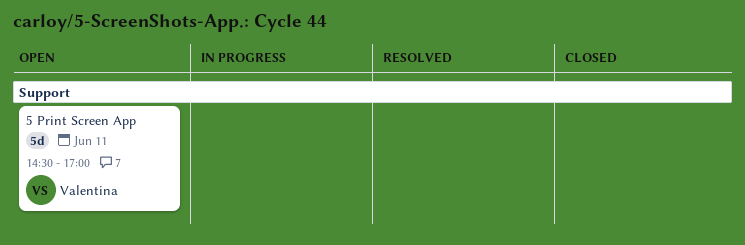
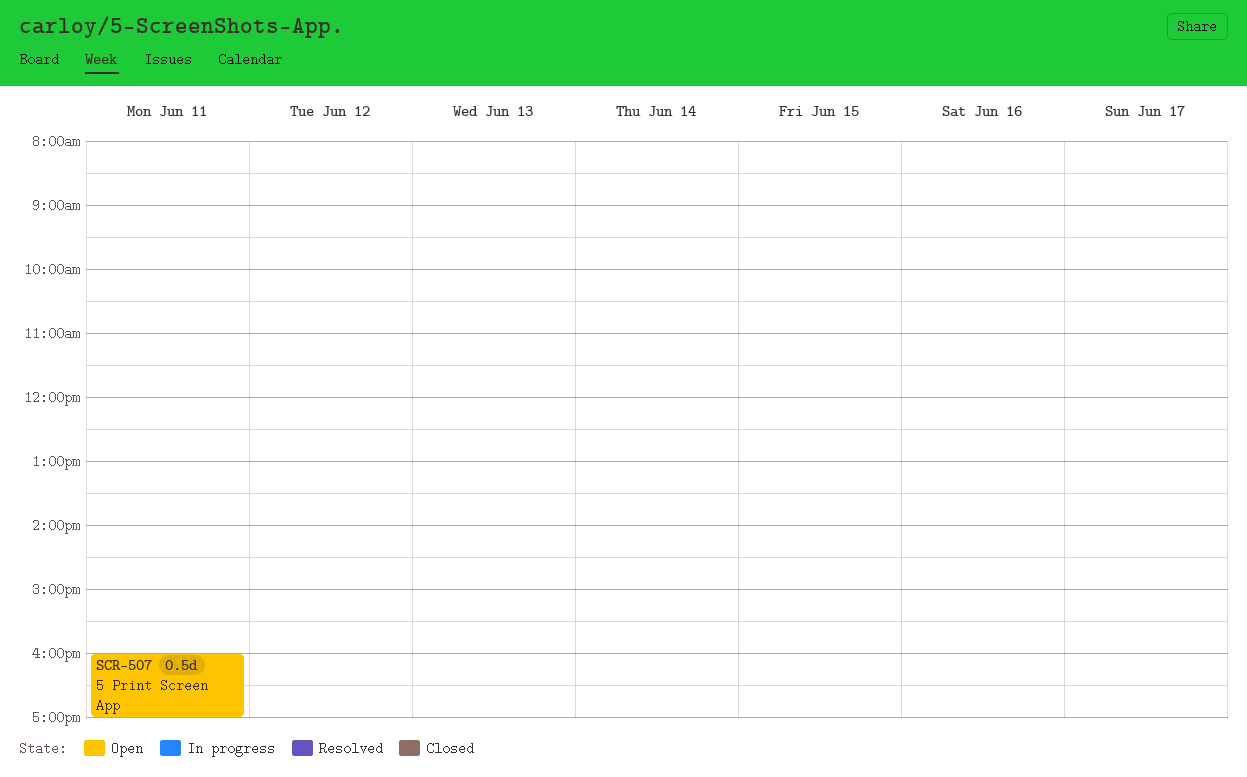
5 Print Screen App, estimate: 5d -> 0.5d
5 Print Screen App, begins: 14:30 -> 16:00

